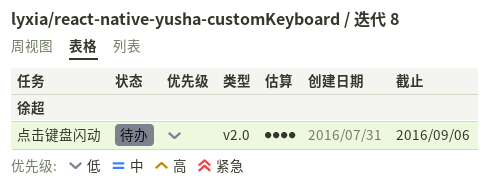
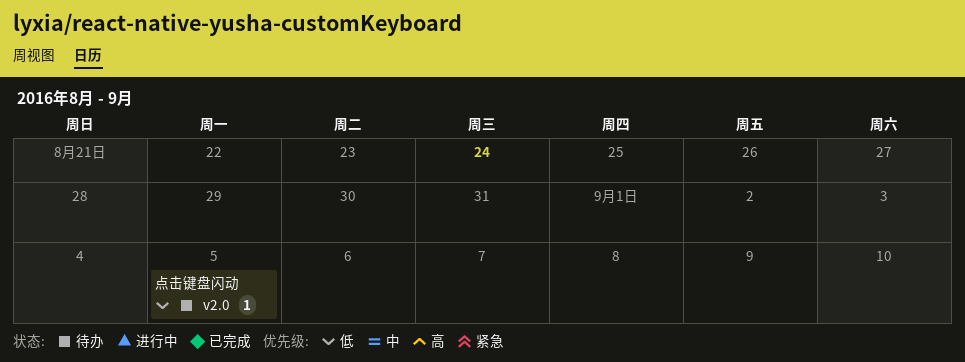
点击键盘闪动, estimate: 4 -> 1
点击键盘闪动, due: Sep 6 -> Sep 5

